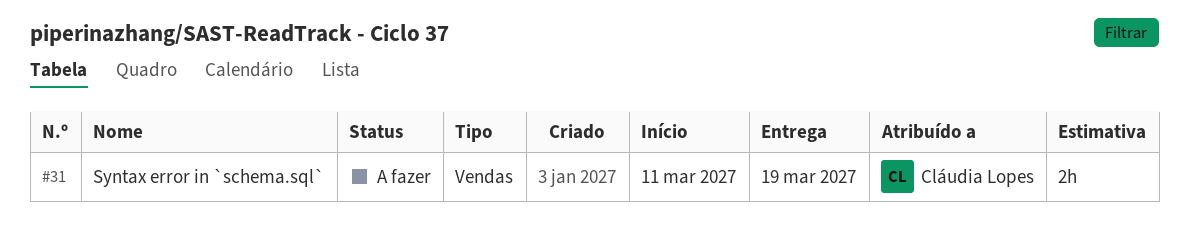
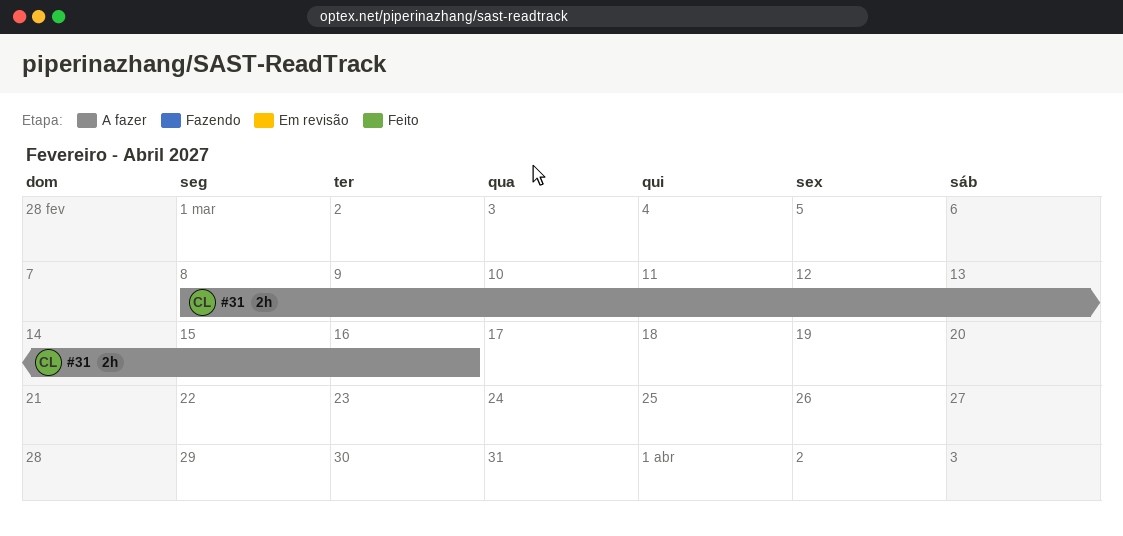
#31, start: Mar 11 -> Mar 8
#31, due: Mar 19 -> Mar 16

